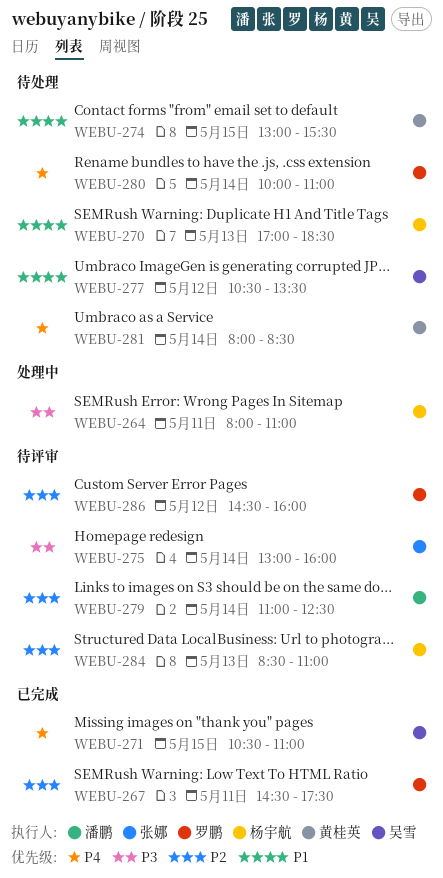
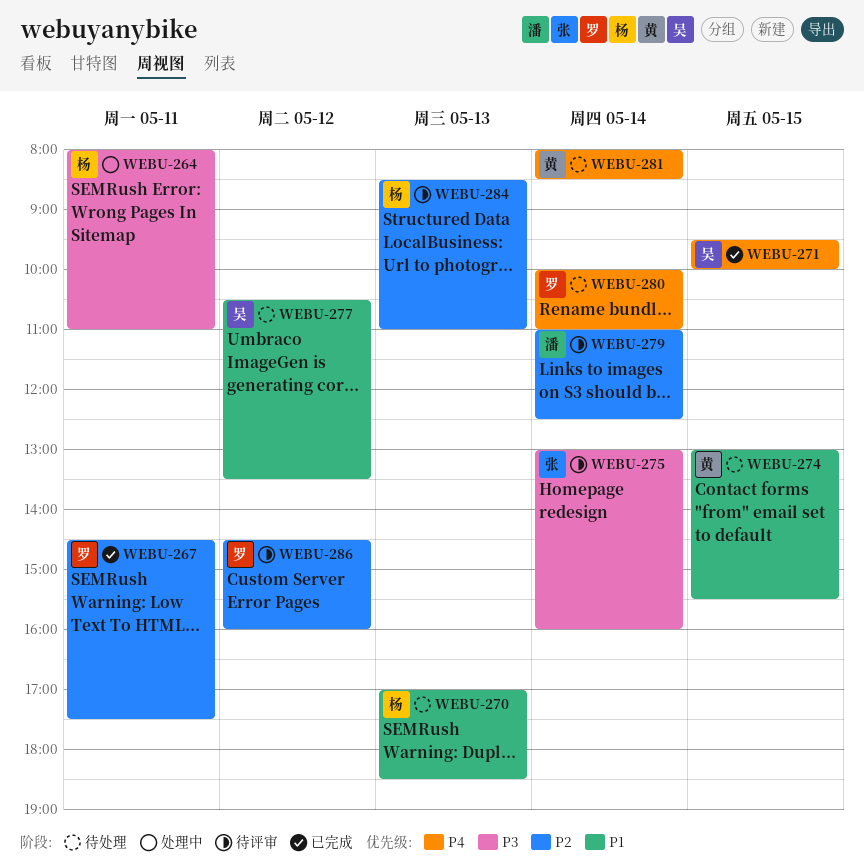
WEBU-271, begins: 10:30 -> 09:30
WEBU-271, ends: 11:00 -> 10:00

